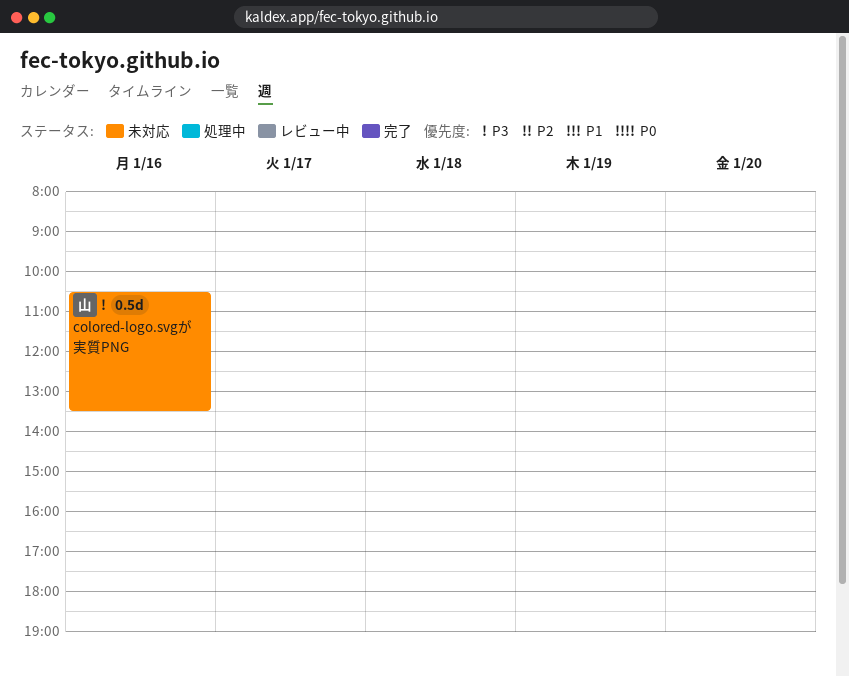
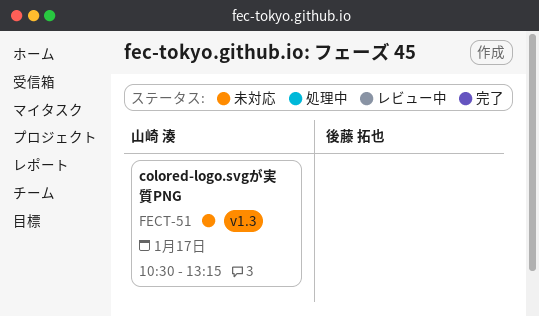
colored-logo.svgが実質PNG, day: Jan 16 -> Jan 17
colored-logo.svgが実質PNG, ends: 13:30 -> 13:15

